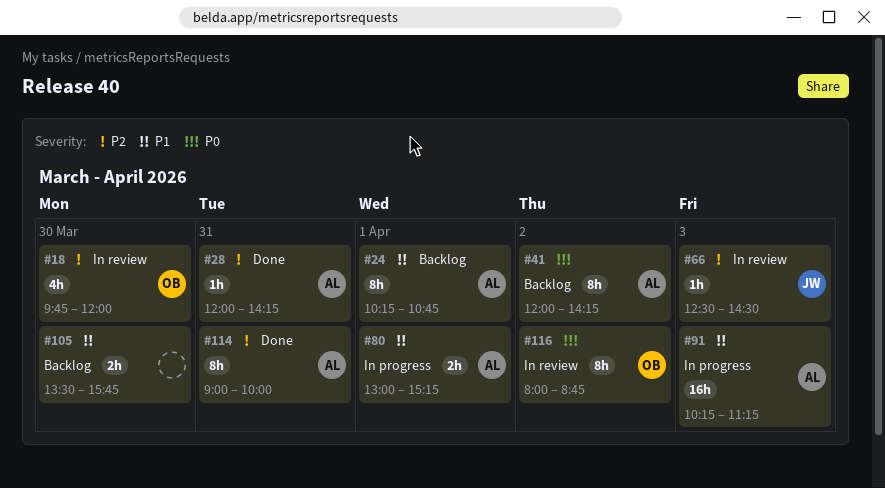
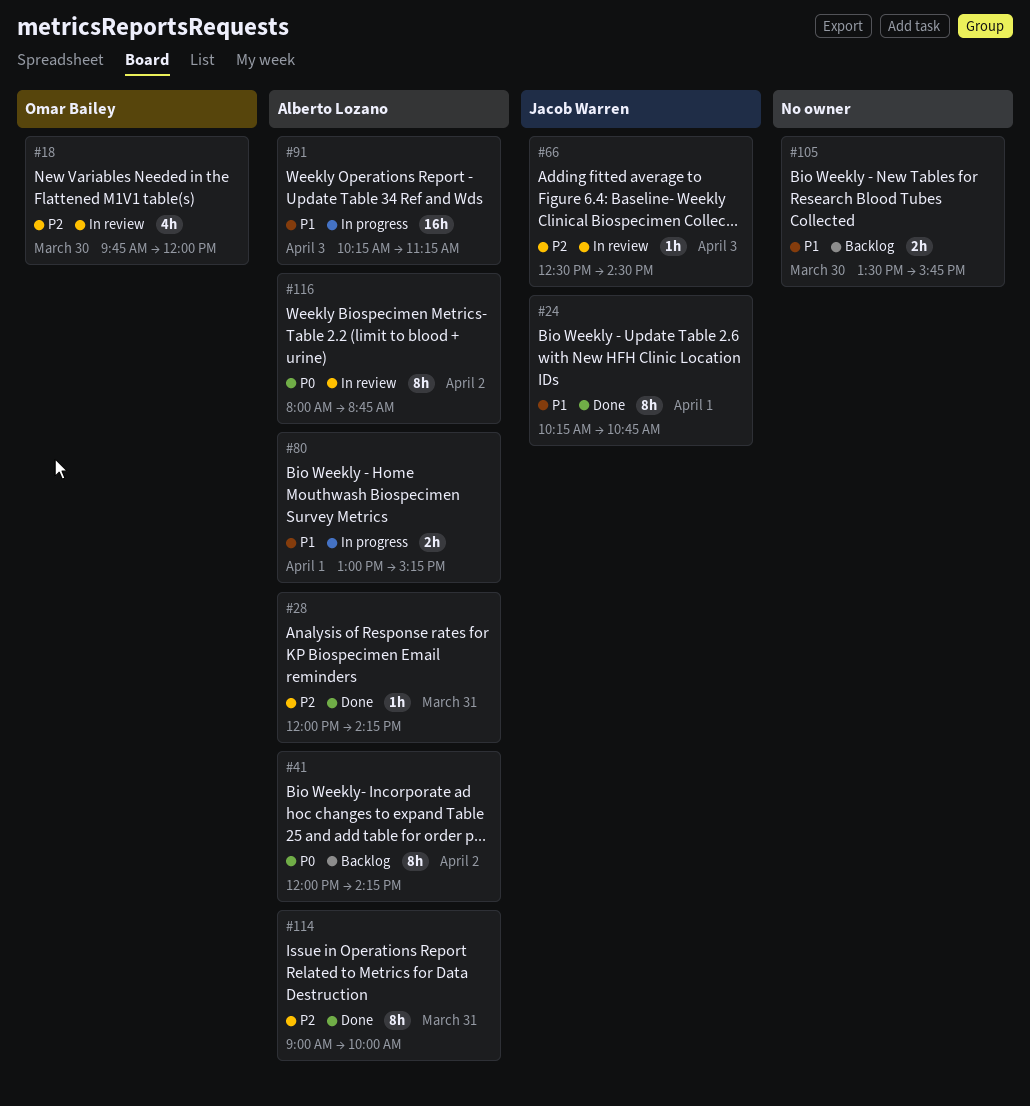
#24, status: Backlog -> Done
#24, owner: Alberto Lozano -> Jacob Warren
#116, owner: Omar Bailey -> Alberto Lozano

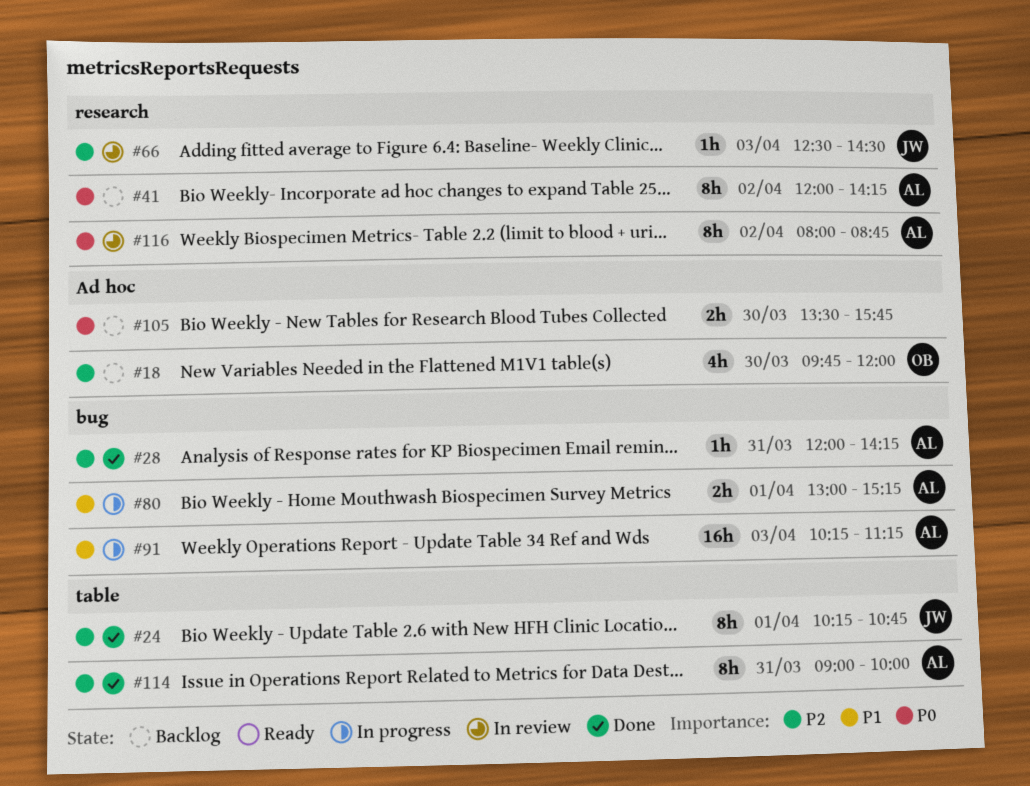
#18, status: In review -> Backlog
#24, priority: P1 -> P2
#105, priority: P1 -> P0

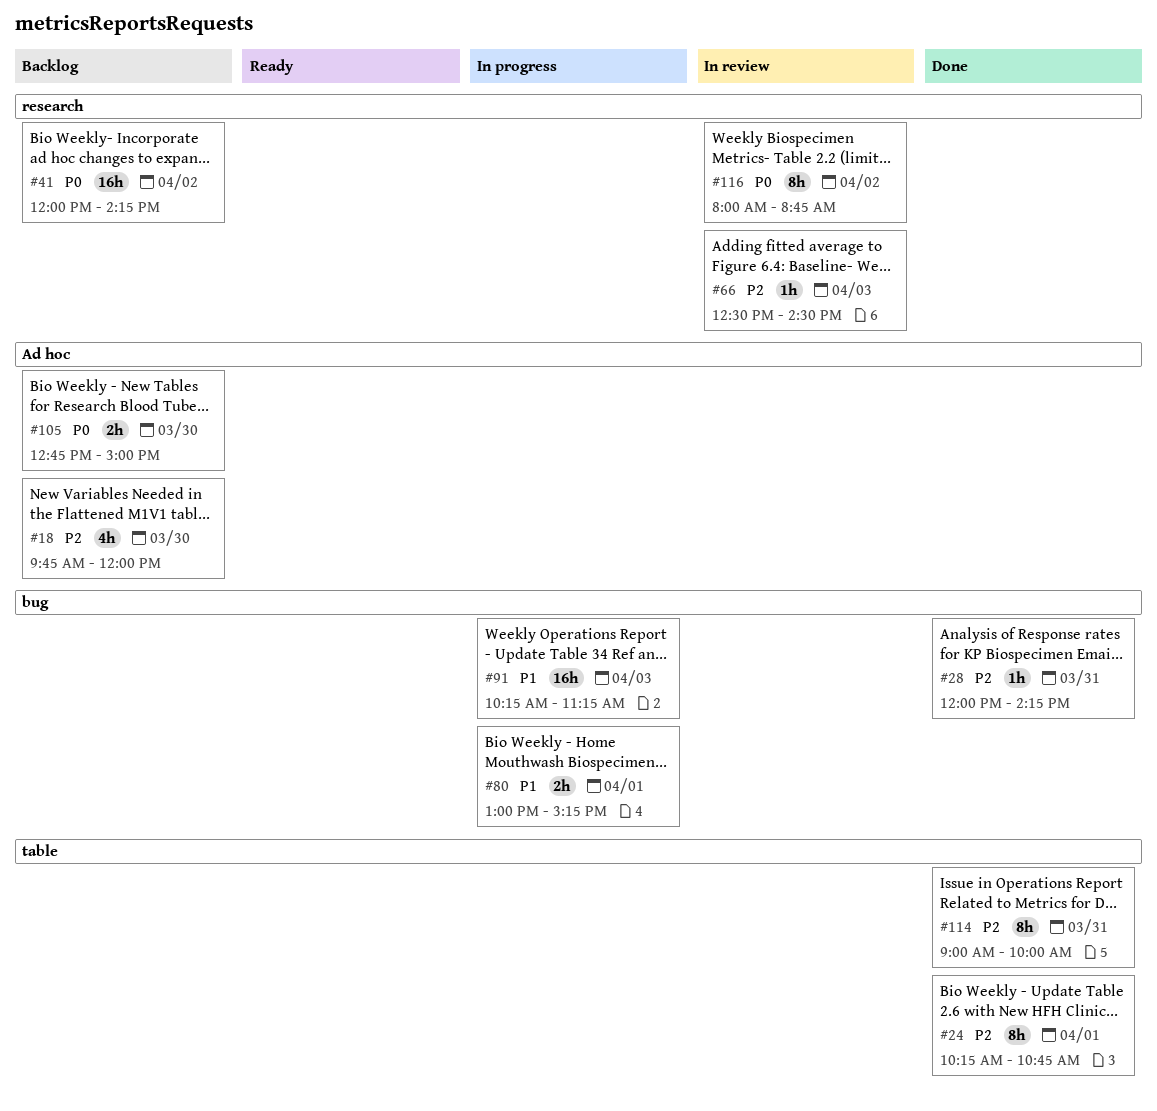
#41, estimate: 8h -> 16h
#105, begins: 13:30 -> 12:45
#105, ends: 15:45 -> 15:00

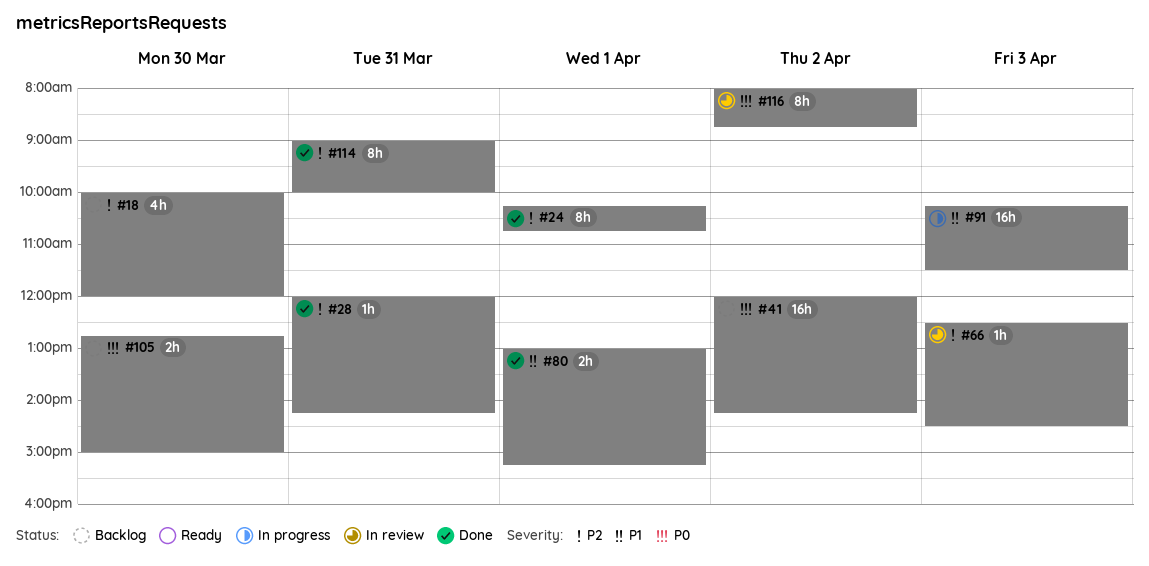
#18, begins: 09:45 -> 10:00
#80, status: In progress -> Done
#91, ends: 11:15 -> 11:30

